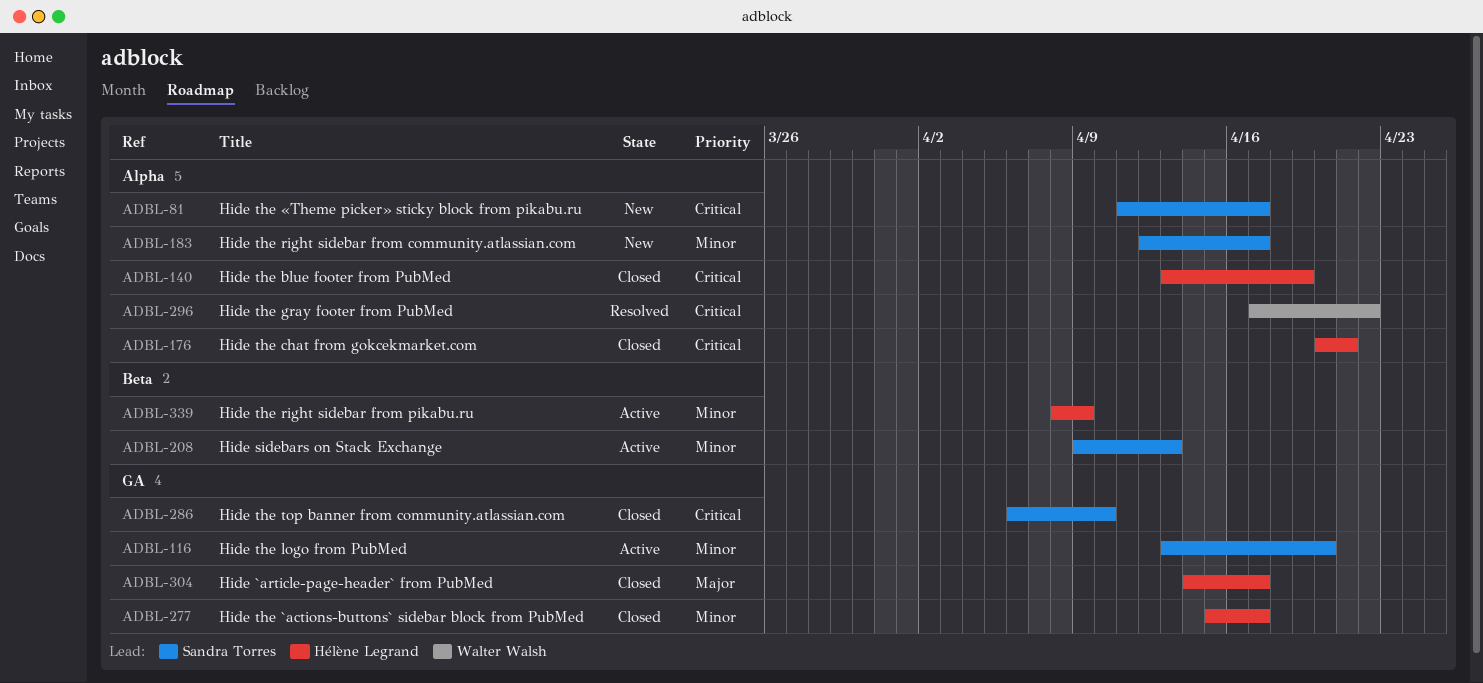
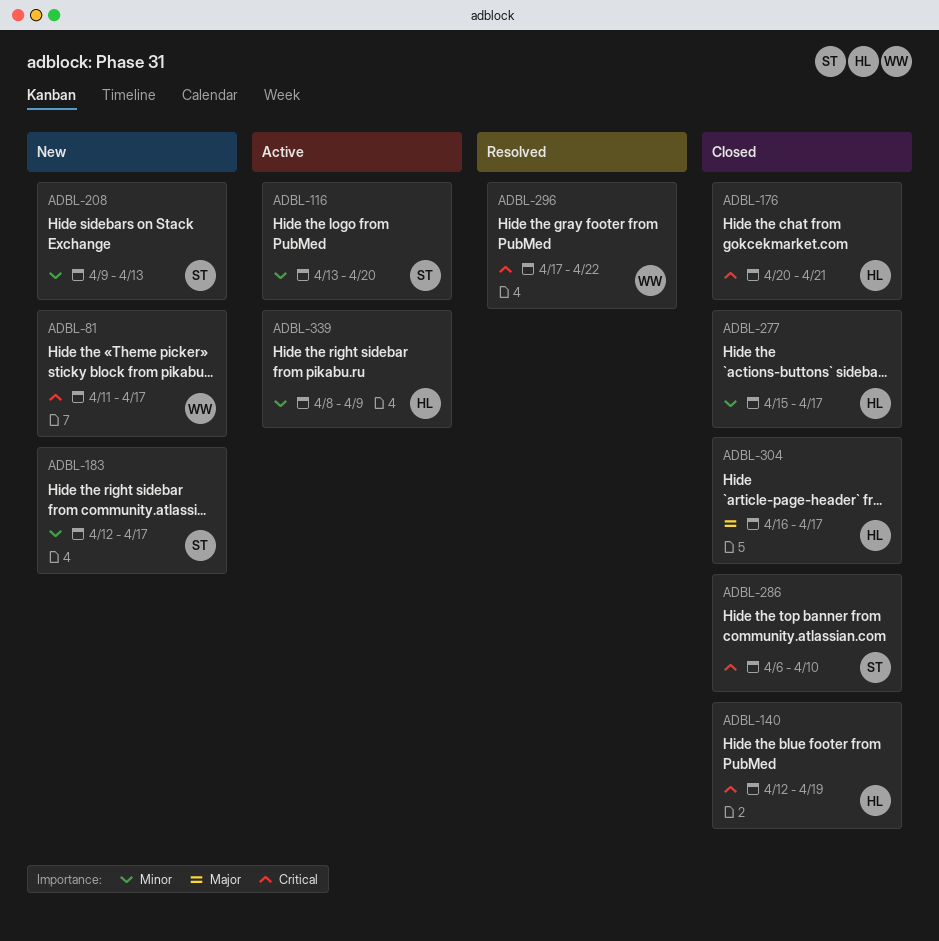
ADBL-81, owner: Sandra Torres -> Walter Walsh
ADBL-140, start: Apr 13 -> Apr 12
ADBL-208, status: Active -> New
ADBL-304, start: Apr 14 -> Apr 16

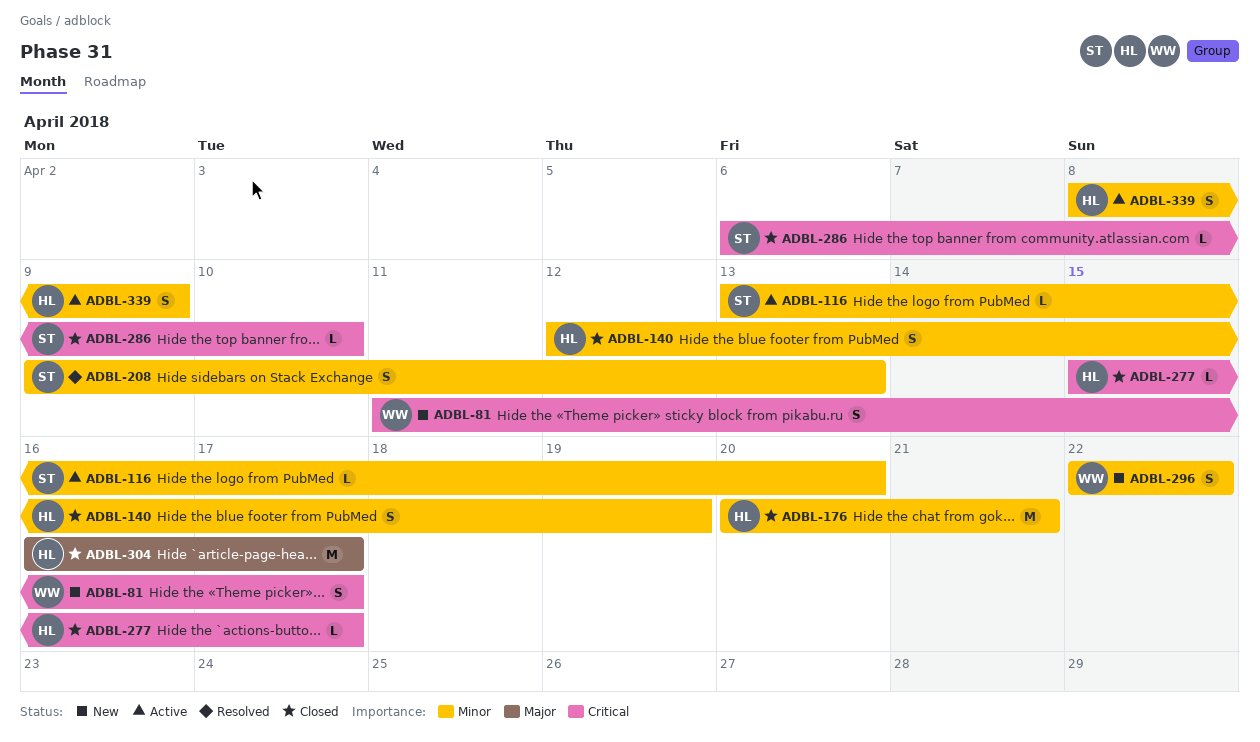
ADBL-140, priority: Critical -> Minor
ADBL-176, priority: Critical -> Minor
ADBL-183: present -> none
ADBL-208, status: New -> Resolved
ADBL-277, priority: Minor -> Critical
ADBL-296, status: Resolved -> New
ADBL-296, priority: Critical -> Minor
ADBL-296, start: Apr 17 -> Apr 22

